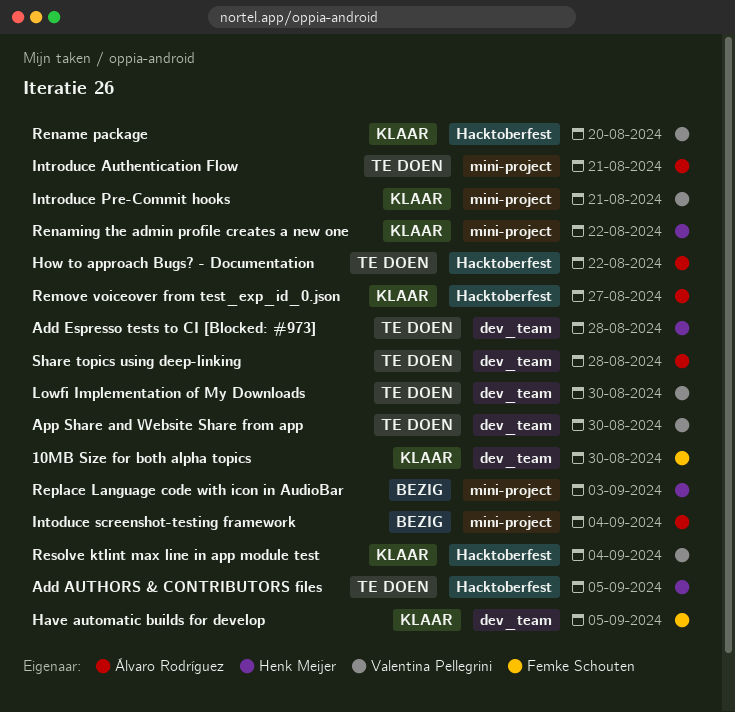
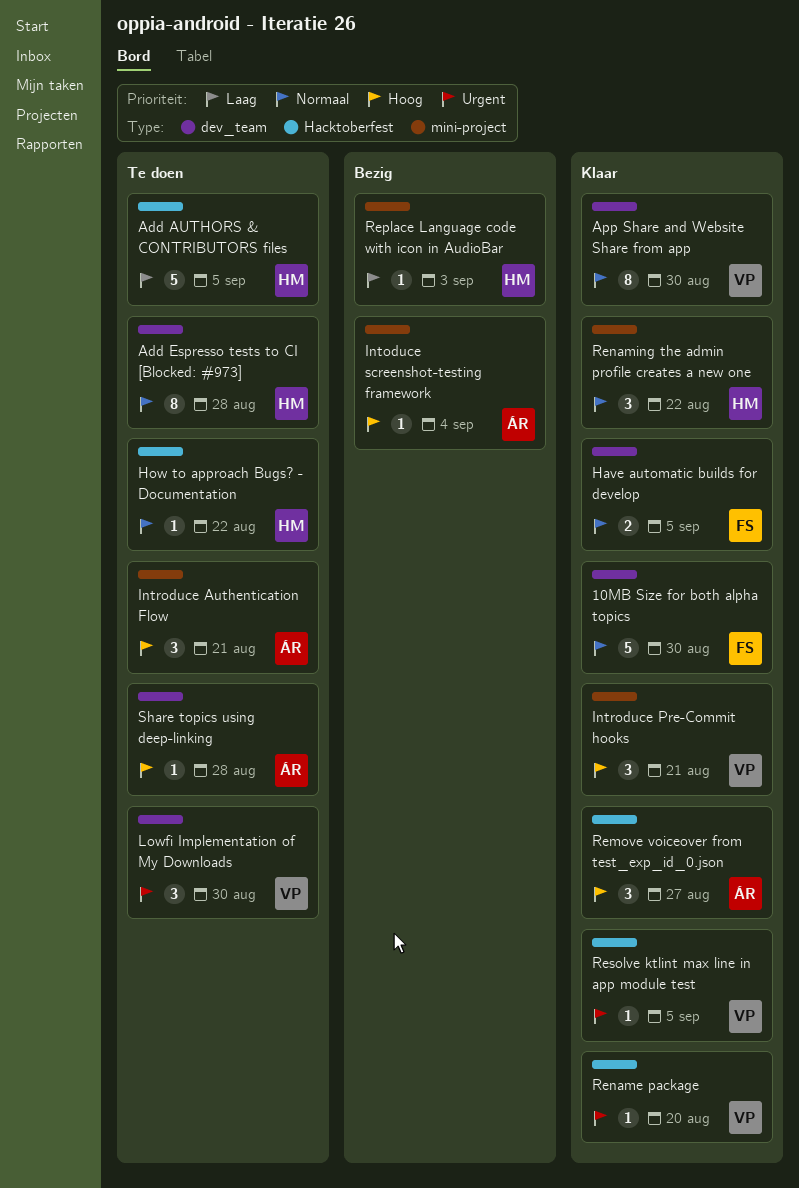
App Share and Website Share from app, status: Te doen -> Klaar
How to approach Bugs? - Documentation, owner: Álvaro Rodríguez -> Henk Meijer
Resolve ktlint max line in app module test, due: Sep 4 -> Sep 5

